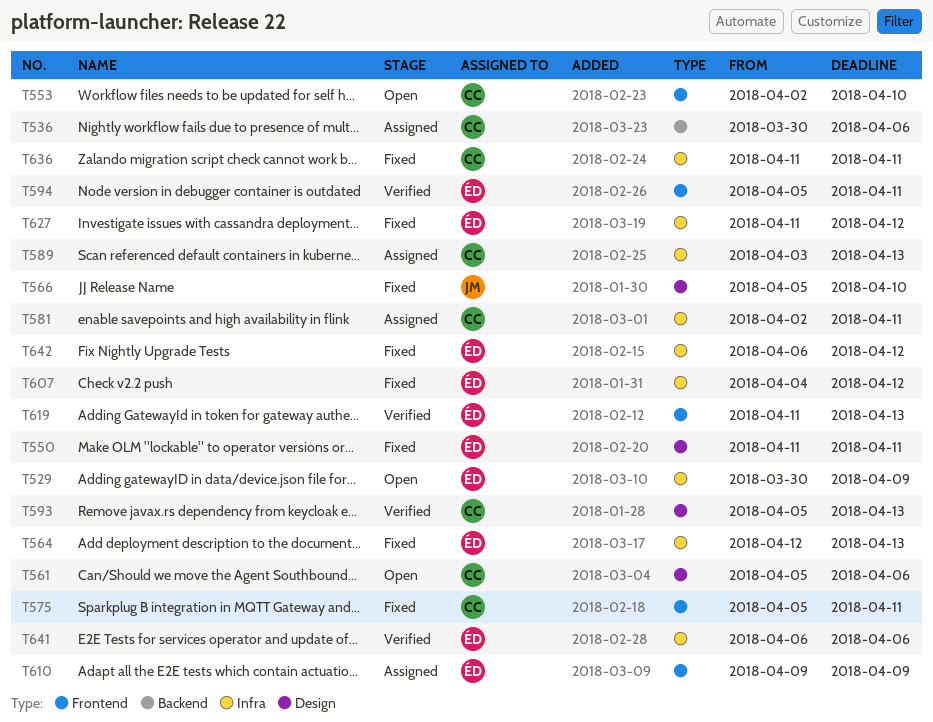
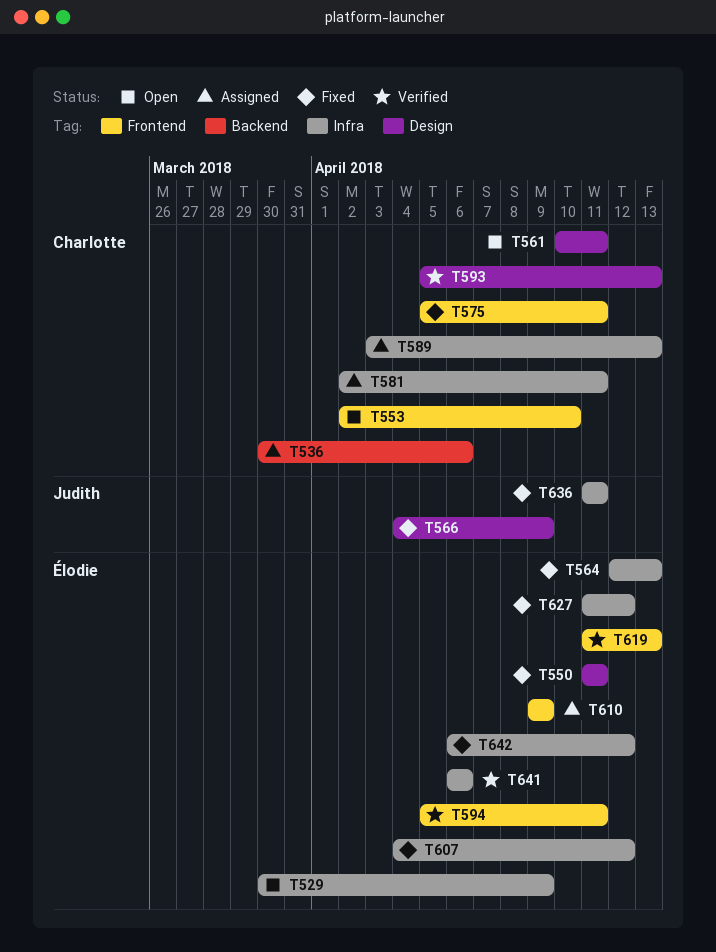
T561, start: Apr 5 -> Apr 10
T561, due: Apr 6 -> Apr 11
T566, start: Apr 5 -> Apr 4
T566, due: Apr 10 -> Apr 9
T636, owner: Charlotte -> Judith

